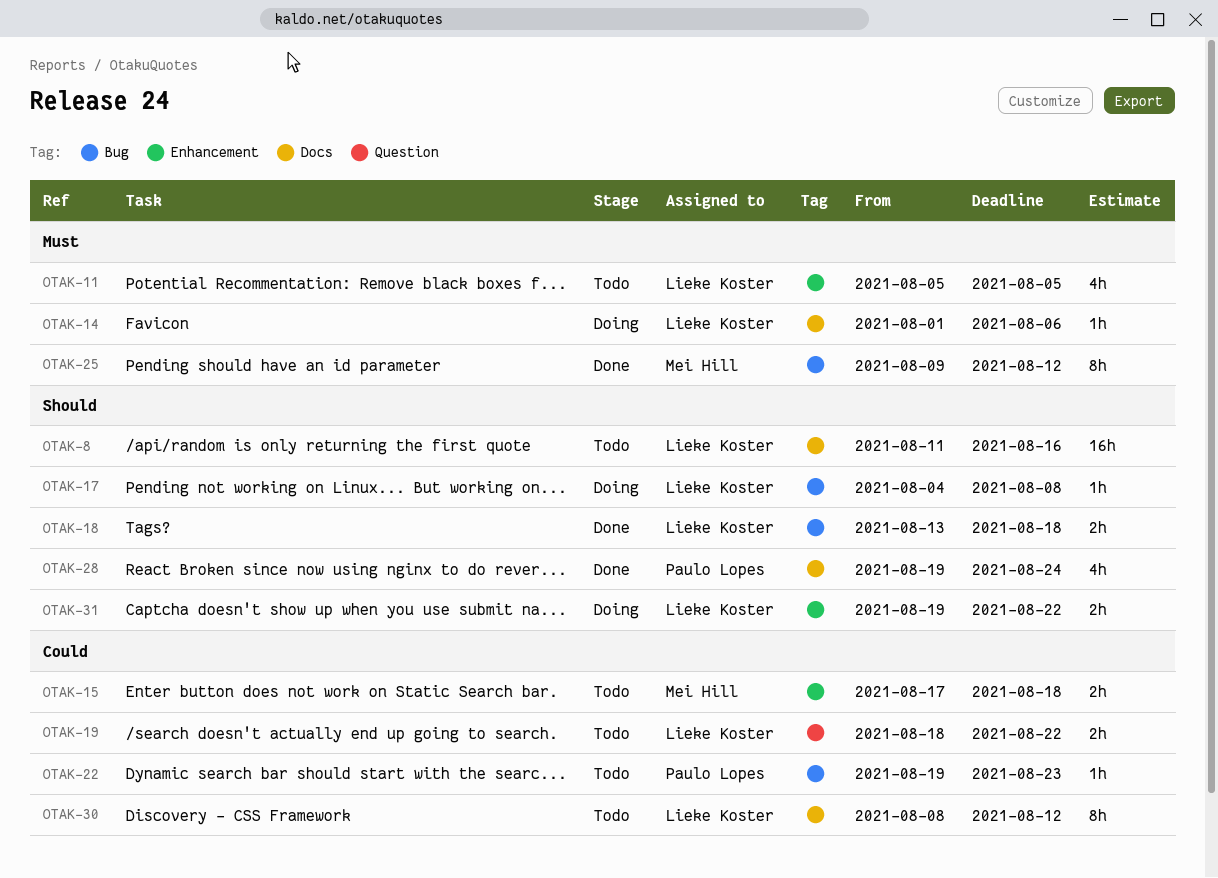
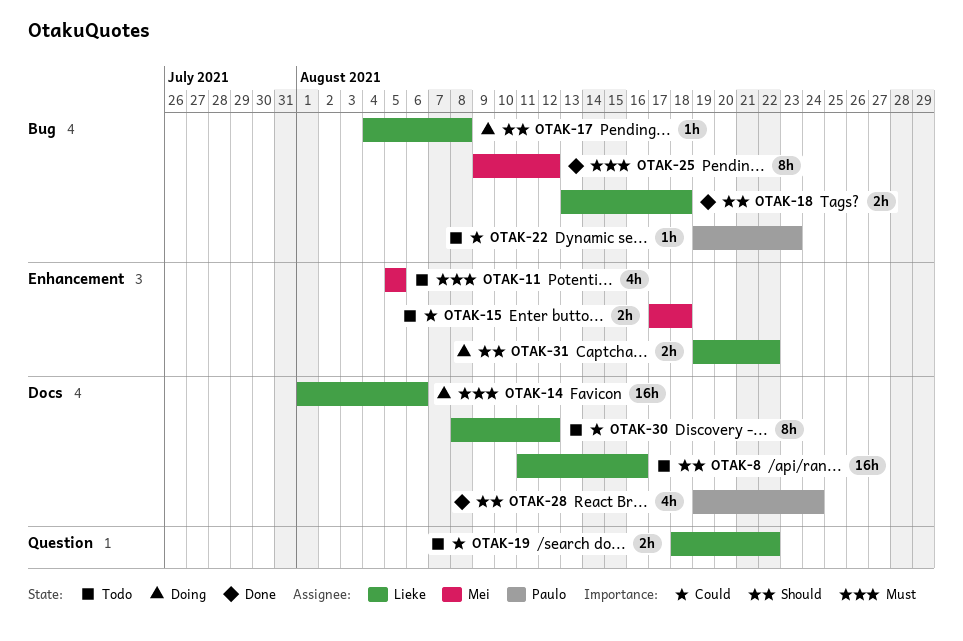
OTAK-11, owner: Lieke Koster -> Mei Hill
OTAK-14, estimate: 1h -> 16h

